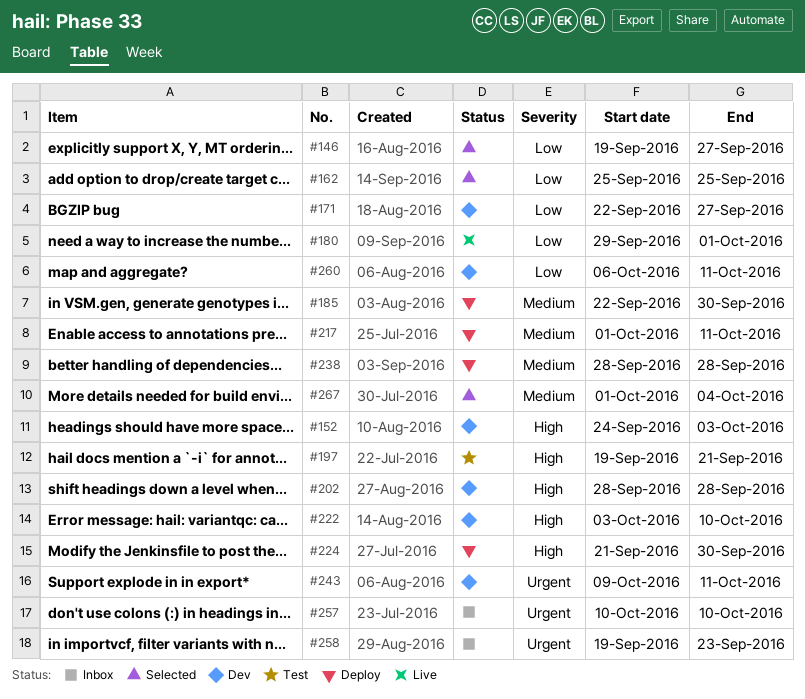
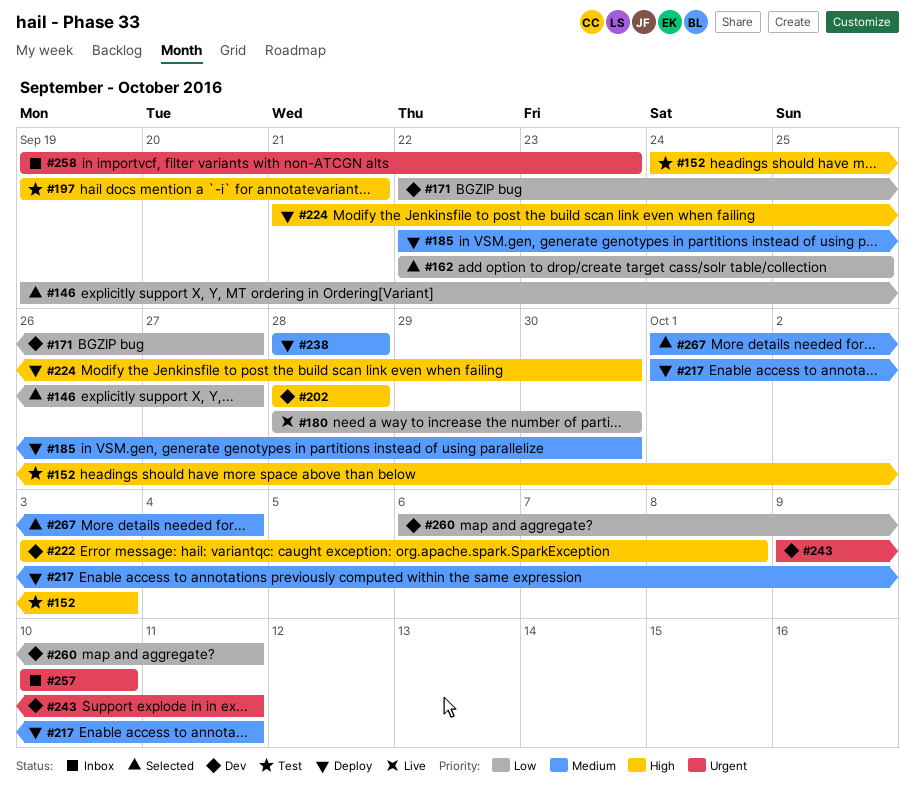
#152, status: Dev -> Test
#162, start: Sep 25 -> Sep 22
#180, start: Sep 29 -> Sep 28
#180, due: Oct 1 -> Sep 30
#222, due: Oct 10 -> Oct 8

